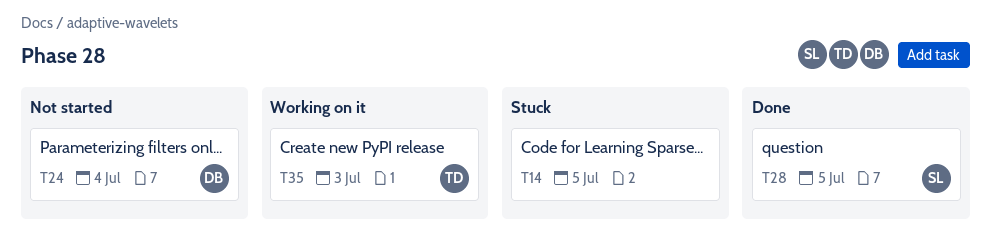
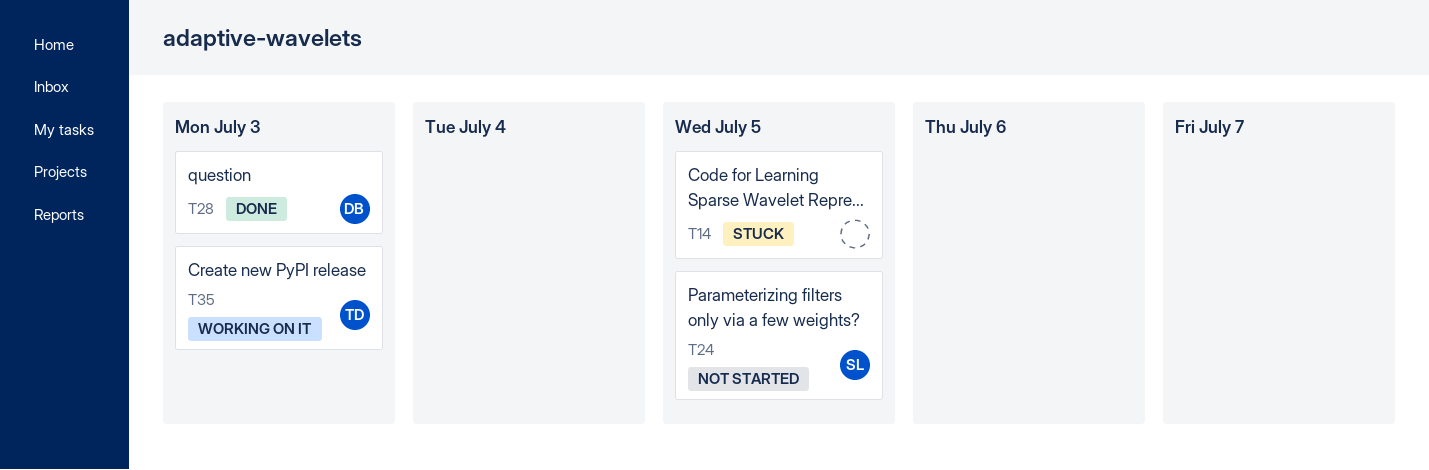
T24, owner: DB -> SL
T24, due: Jul 4 -> Jul 5
T28, owner: SL -> DB
T28, due: Jul 5 -> Jul 3

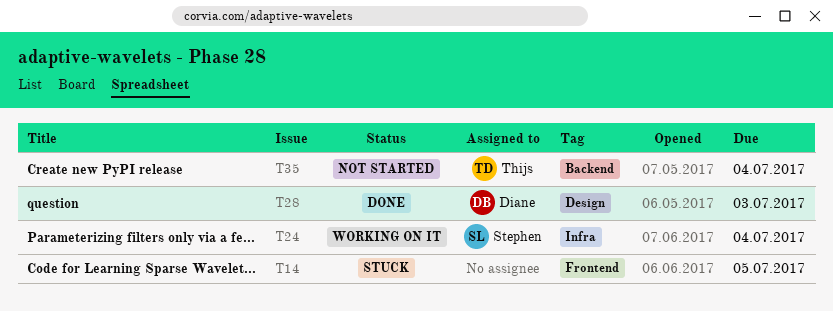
T24, status: Not started -> Working on it
T24, due: Jul 5 -> Jul 4
T35, status: Working on it -> Not started
T35, due: Jul 3 -> Jul 4

